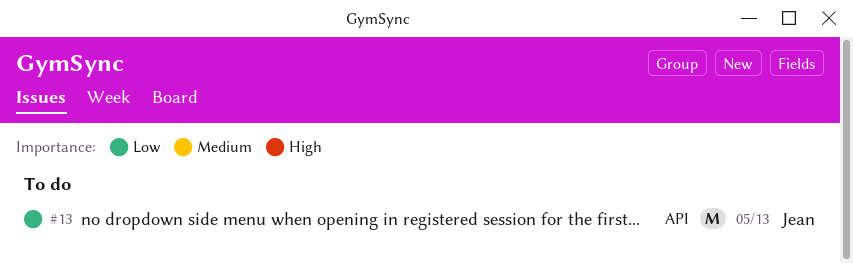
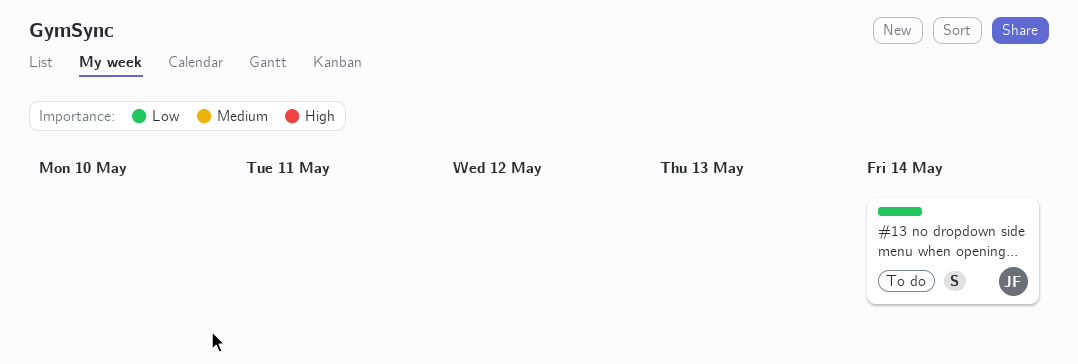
#13, estimate: M -> S
#13, due: May 13 -> May 14

